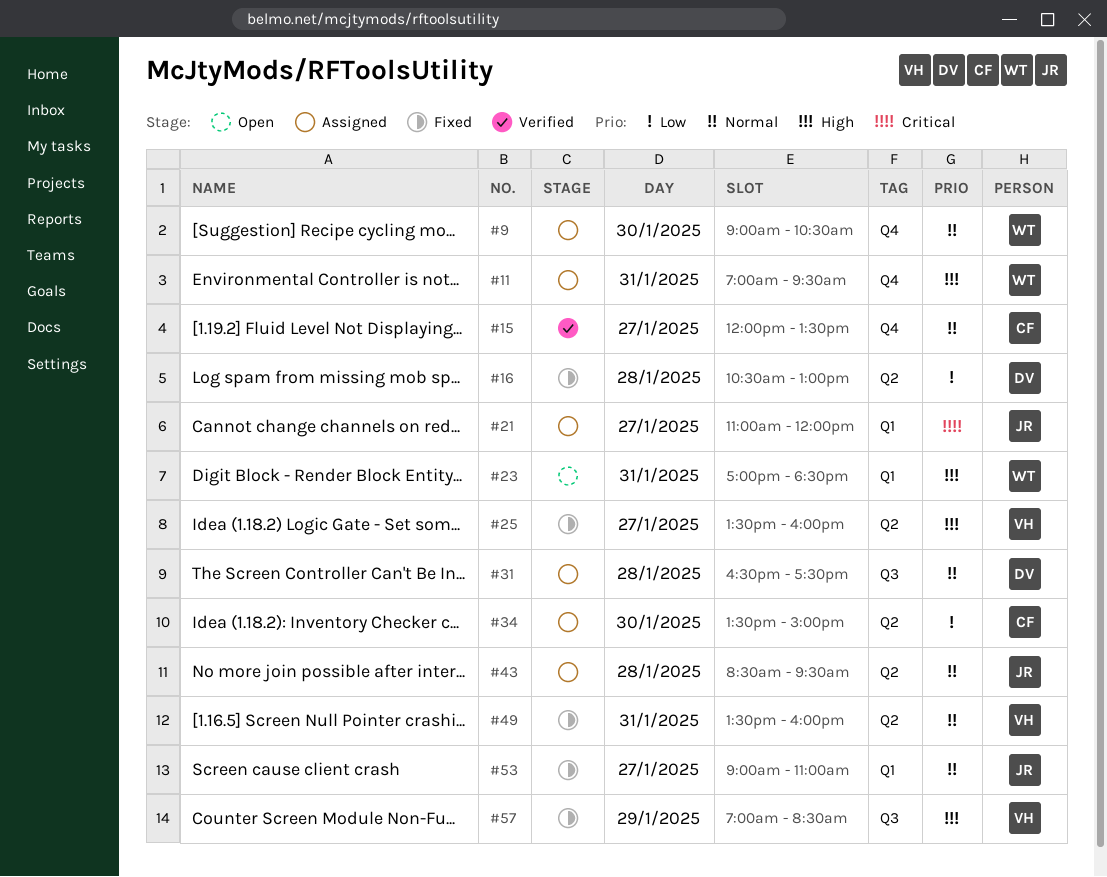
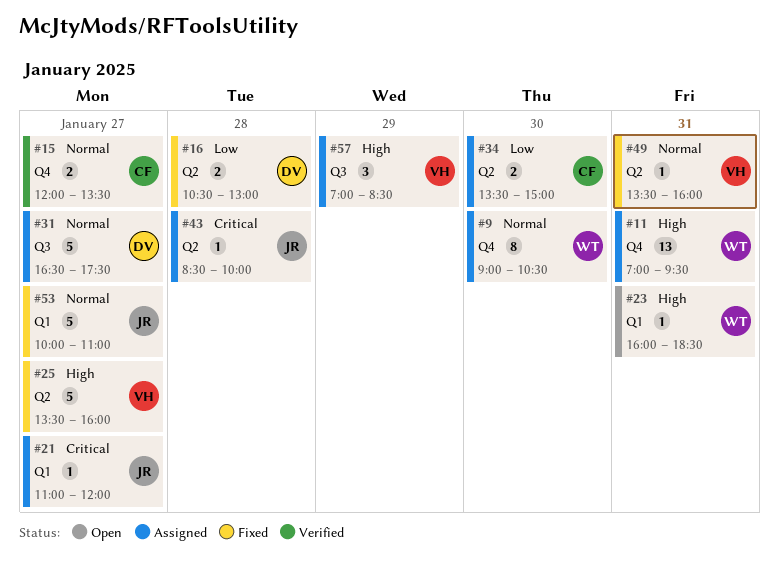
#23, begins: 17:00 -> 16:00
#31, day: Jan 28 -> Jan 27
#43, priority: Normal -> Critical
#43, ends: 09:30 -> 10:00
#53, begins: 09:00 -> 10:00
#57, status: Fixed -> Assigned

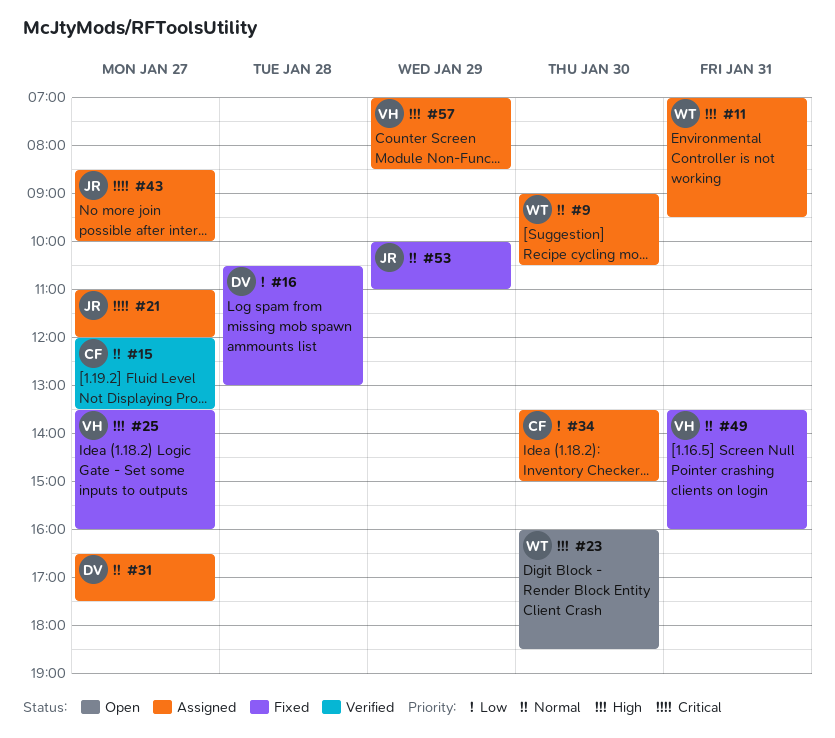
#23, day: Jan 31 -> Jan 30
#43, day: Jan 28 -> Jan 27
#53, day: Jan 27 -> Jan 29

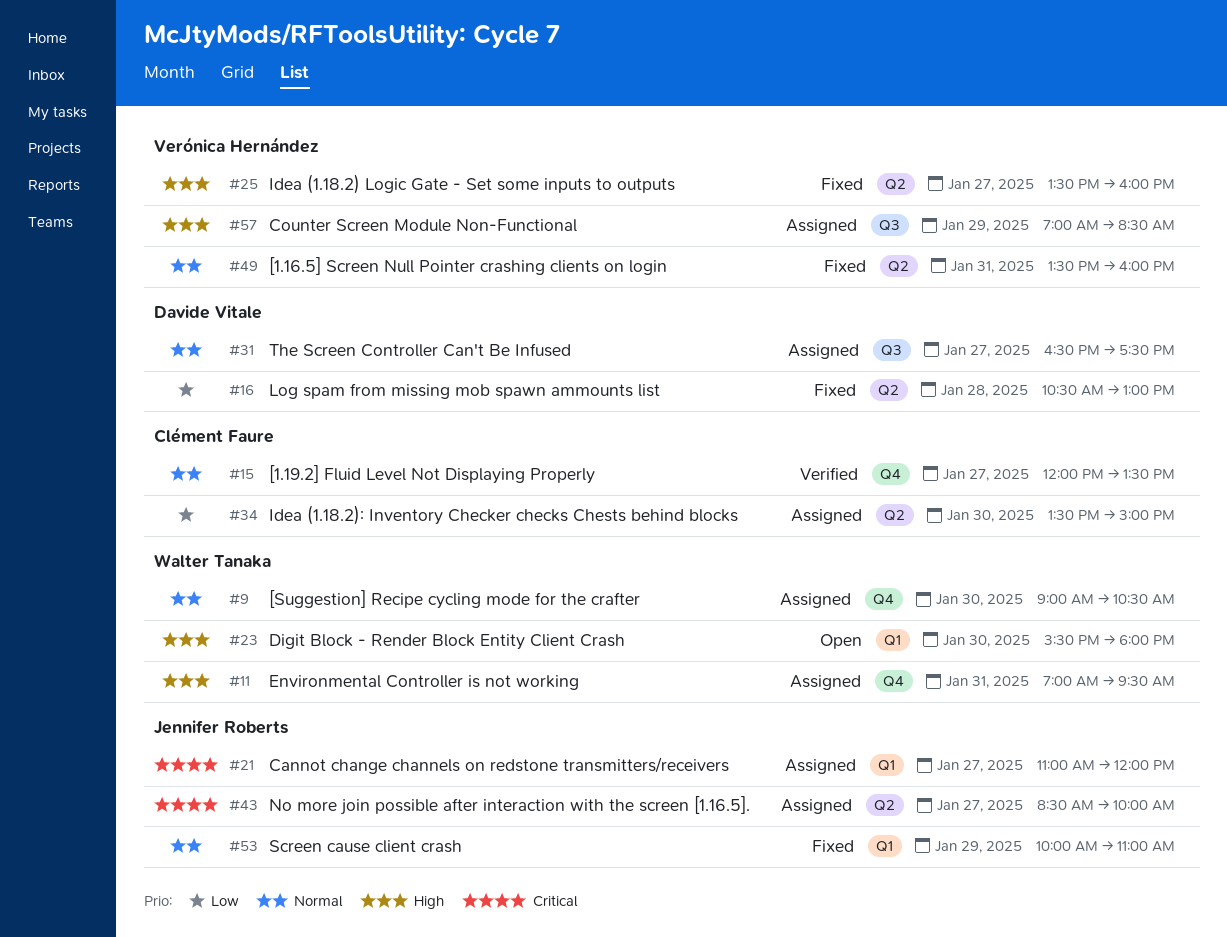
#23, begins: 16:00 -> 15:30
#23, ends: 18:30 -> 18:00

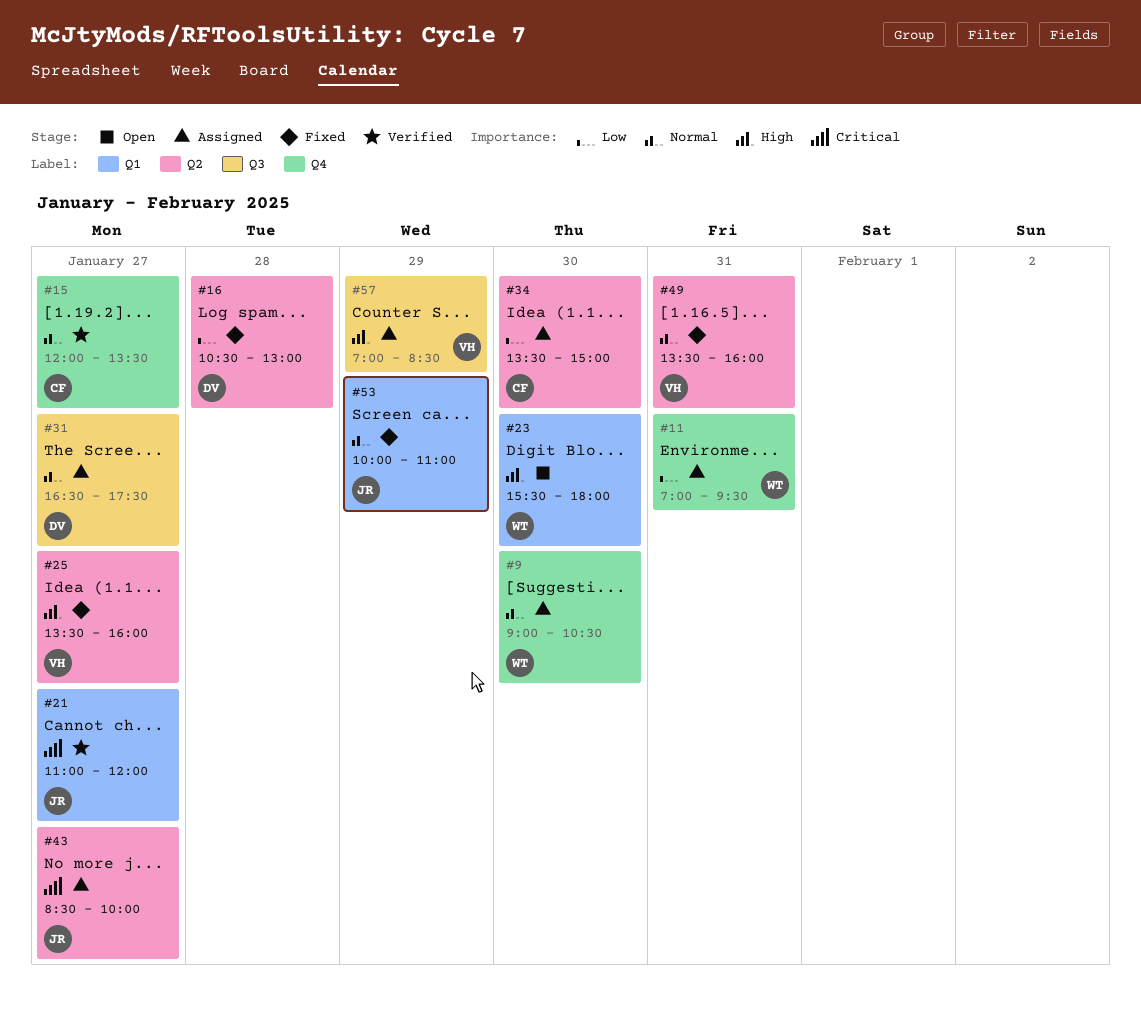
#11, priority: High -> Low
#21, status: Assigned -> Verified

